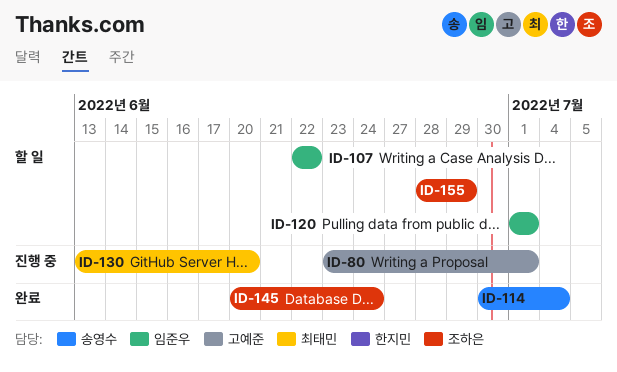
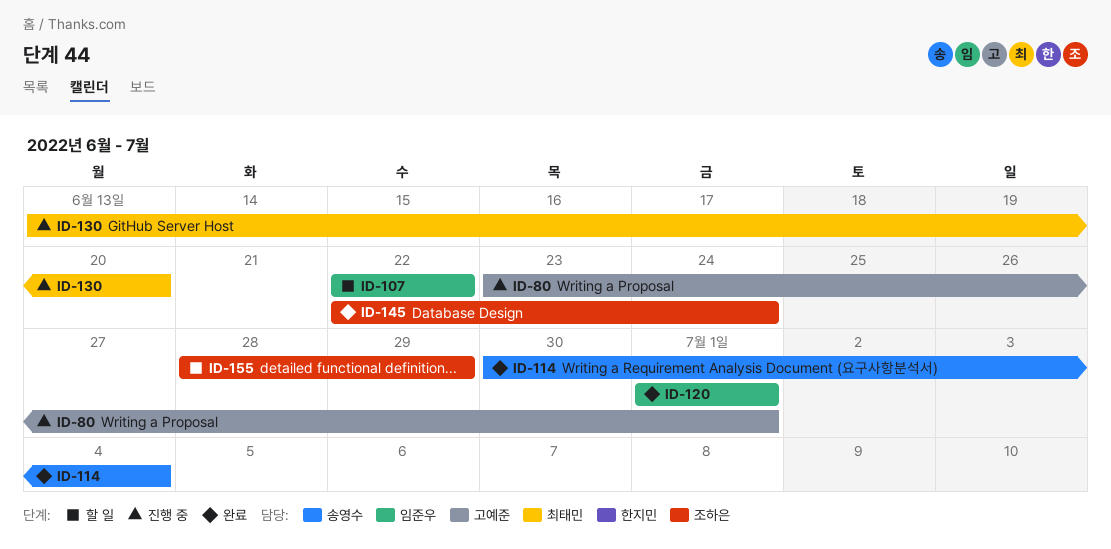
ID-120, status: 할 일 -> 완료
ID-145, start: Jun 20 -> Jun 22

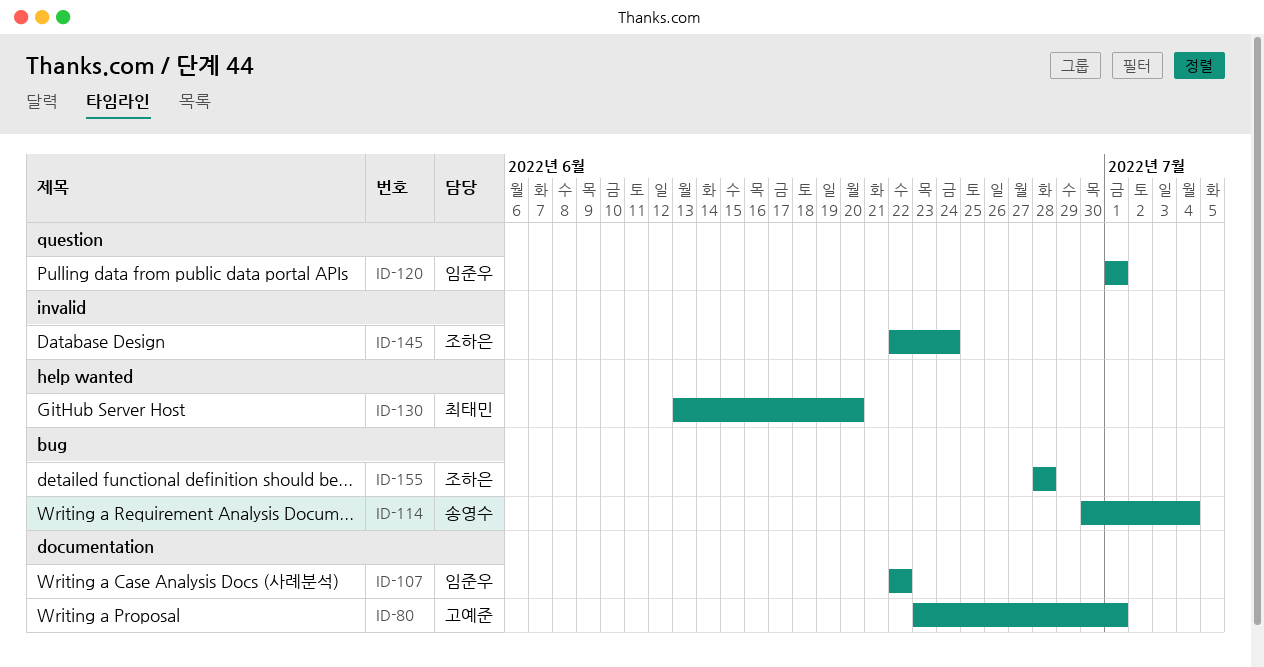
ID-155, due: Jun 29 -> Jun 28

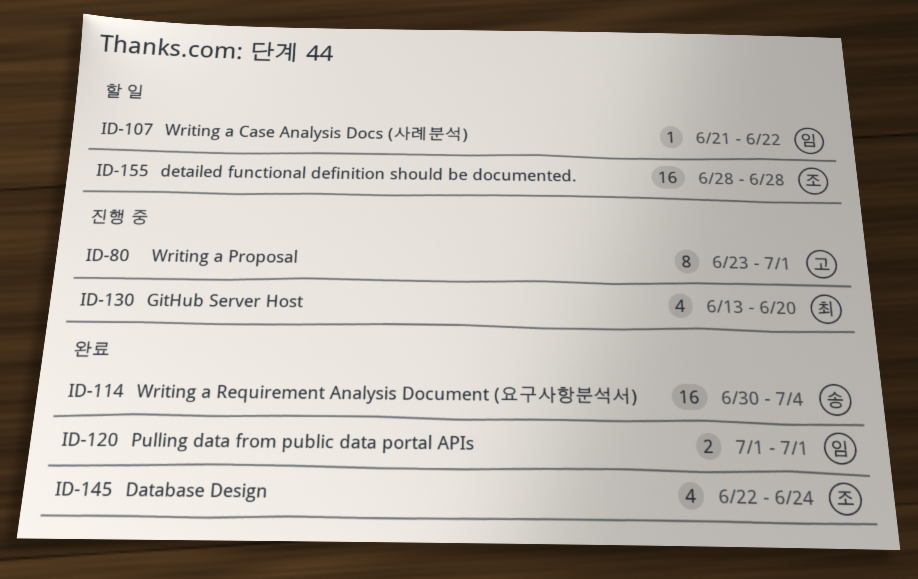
ID-107, start: Jun 22 -> Jun 21

